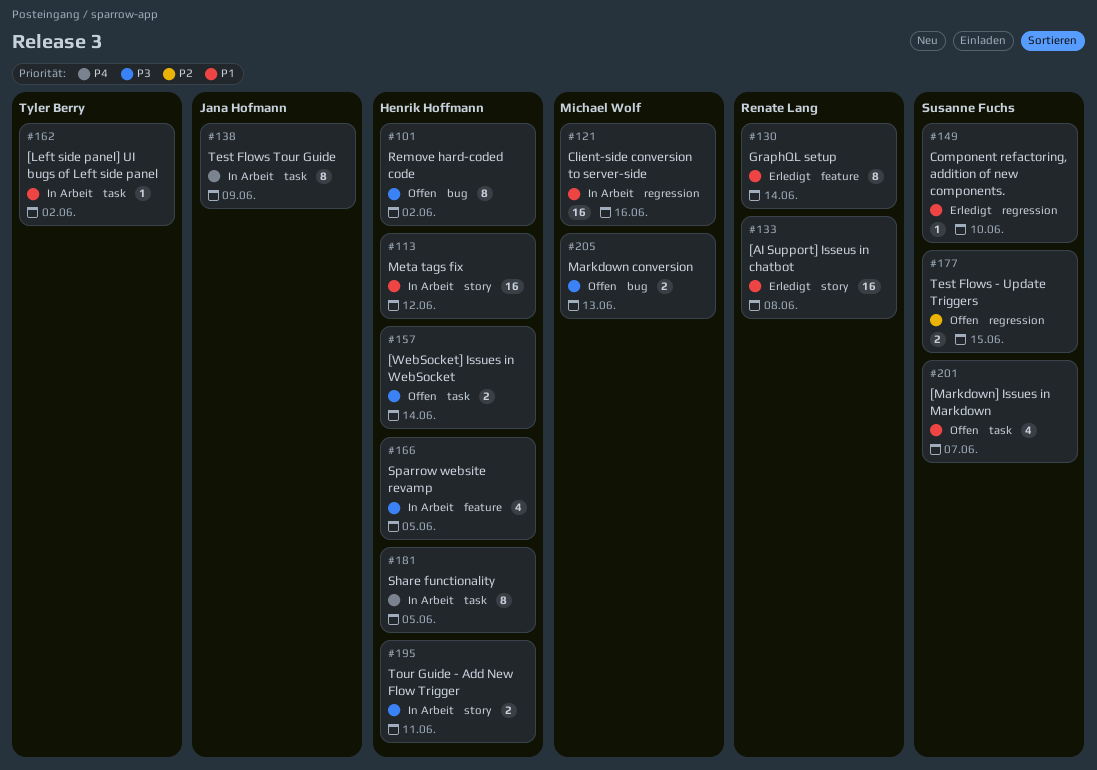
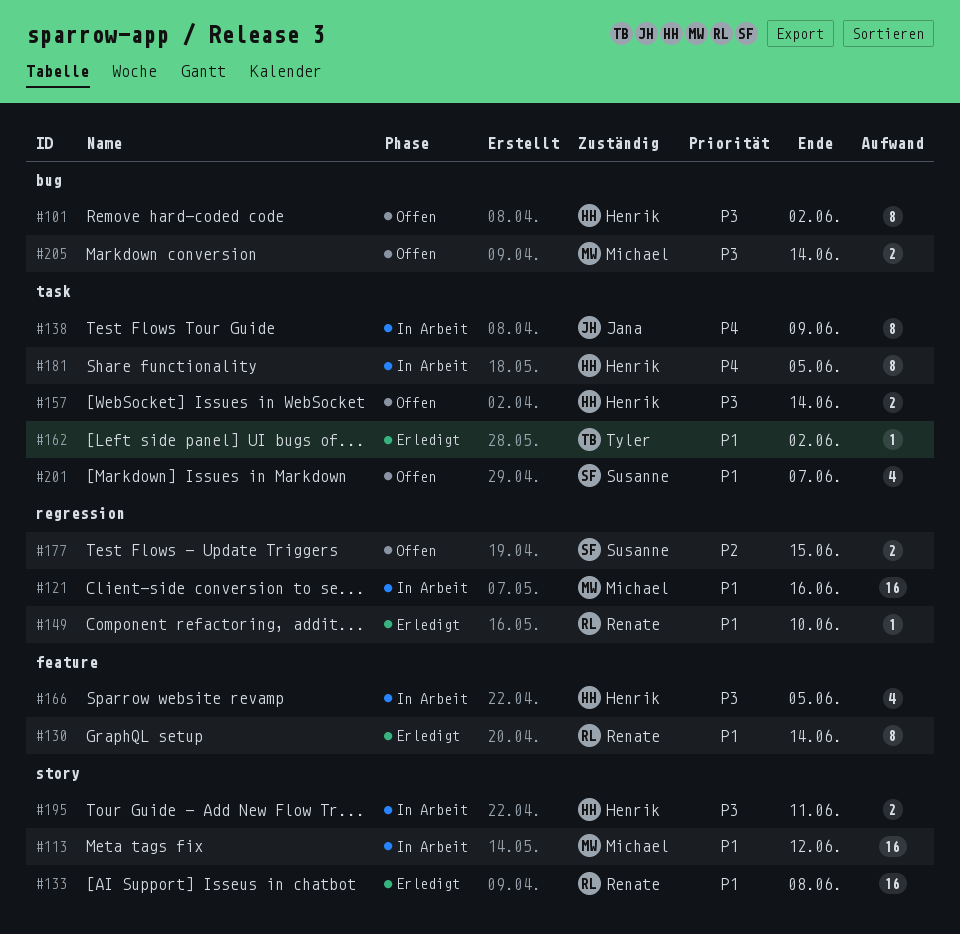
#113, owner: Henrik Hoffmann -> Michael Wolf
#149, owner: Susanne Fuchs -> Renate Lang
#162, status: In Arbeit -> Erledigt
#205, due: Jun 13 -> Jun 14

